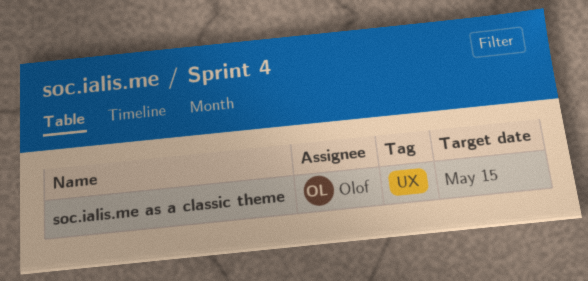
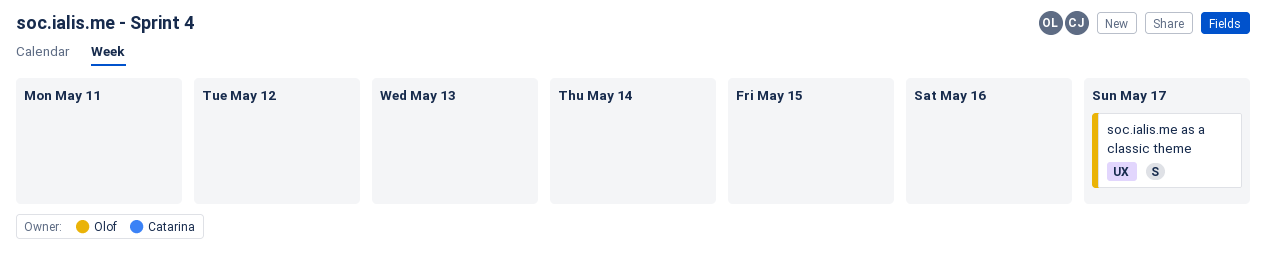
soc.ialis.me as a classic theme, due: May 15 -> May 17

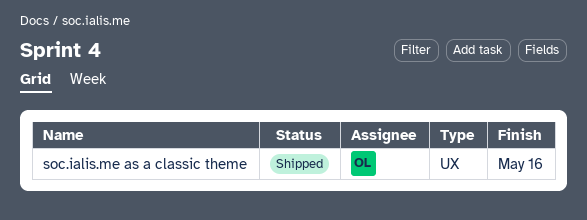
soc.ialis.me as a classic theme, due: May 17 -> May 16

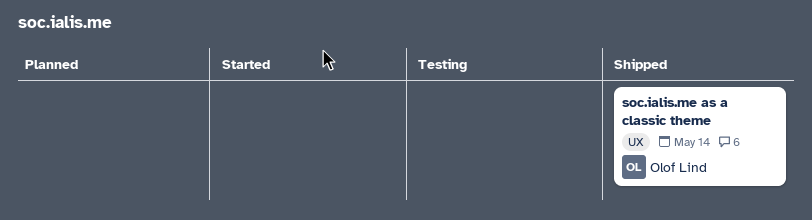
soc.ialis.me as a classic theme, due: May 16 -> May 14

